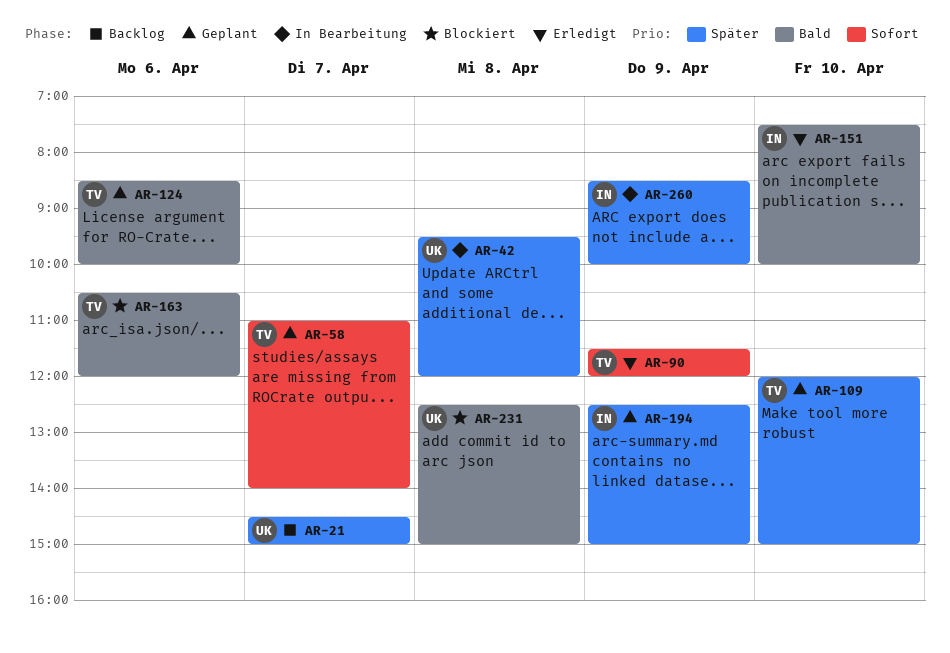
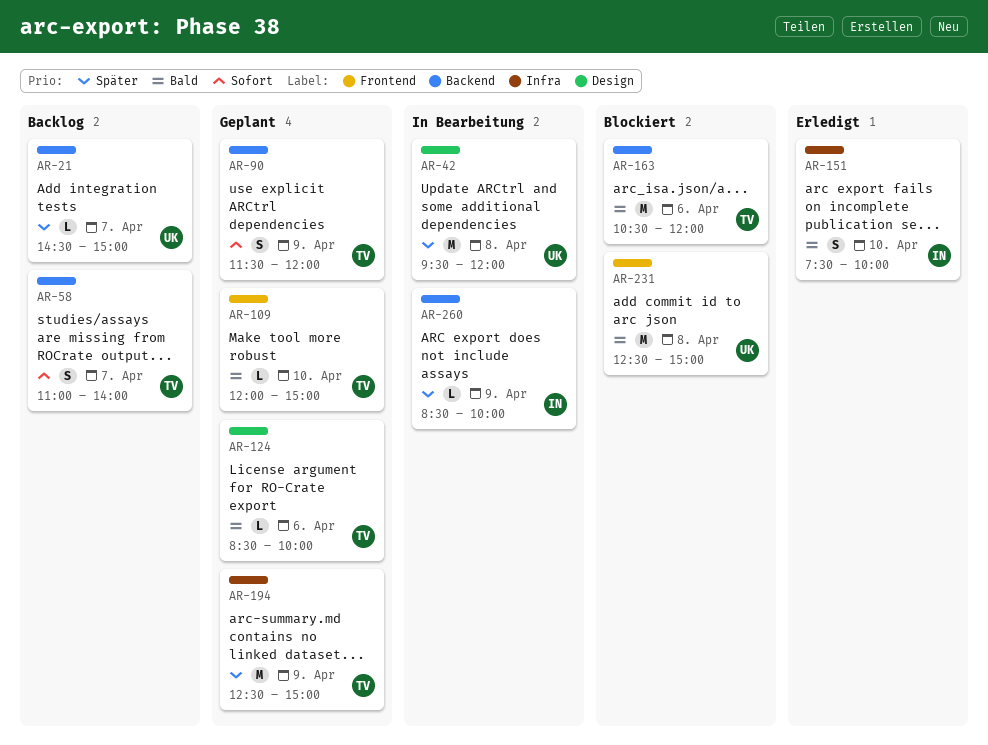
AR-58, status: Geplant -> Backlog
AR-90, status: Erledigt -> Geplant
AR-109, priority: Später -> Bald
AR-194, owner: IN -> TV

